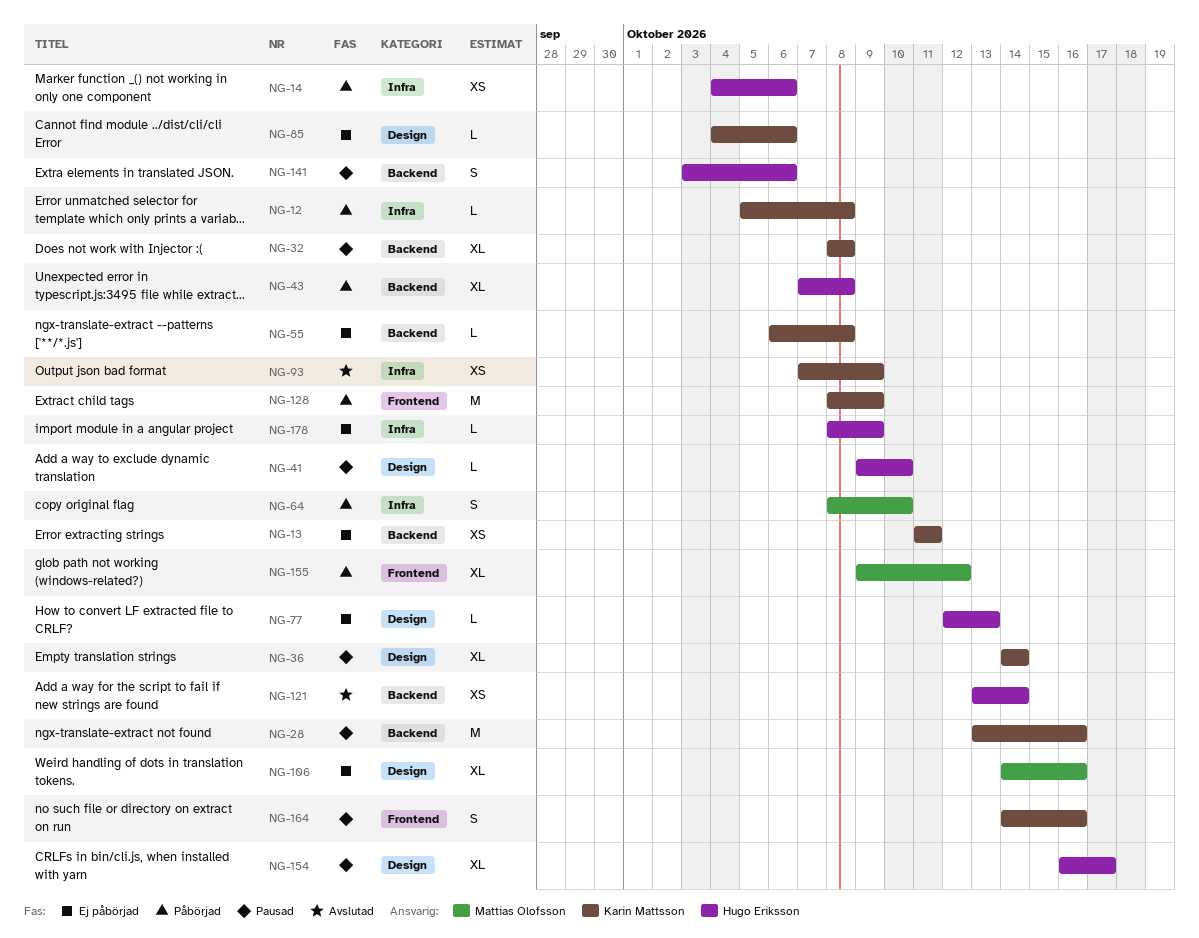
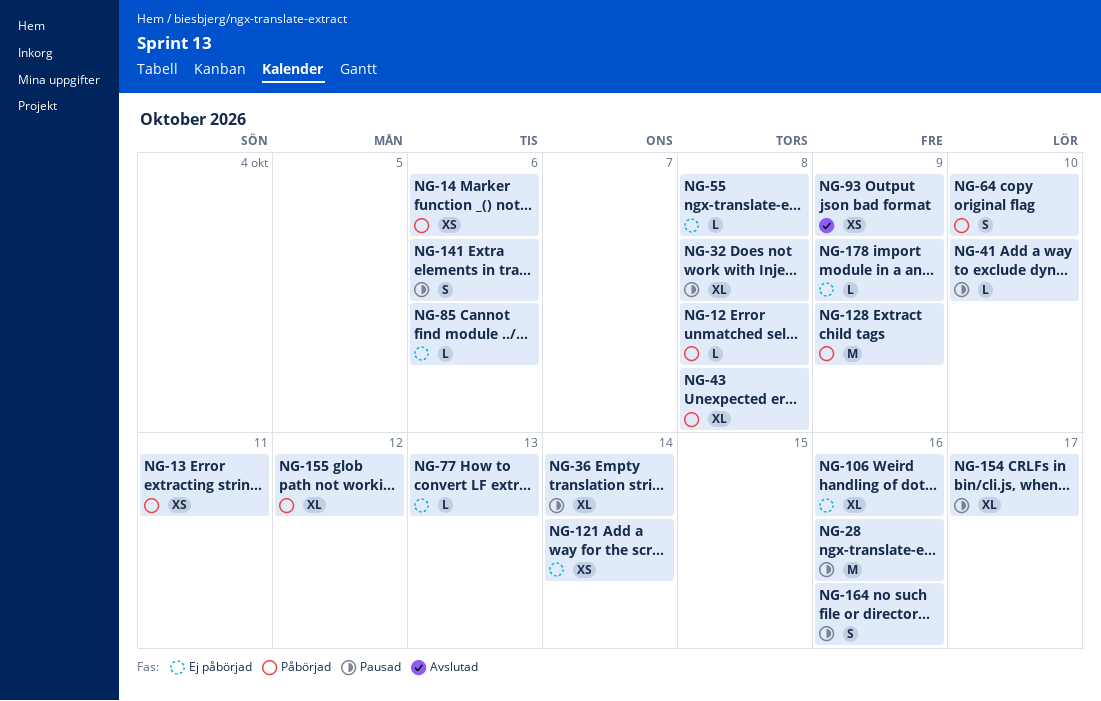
NG-13, status: Ej påbörjad -> Påbörjad
NG-121, status: Avslutad -> Ej påbörjad

